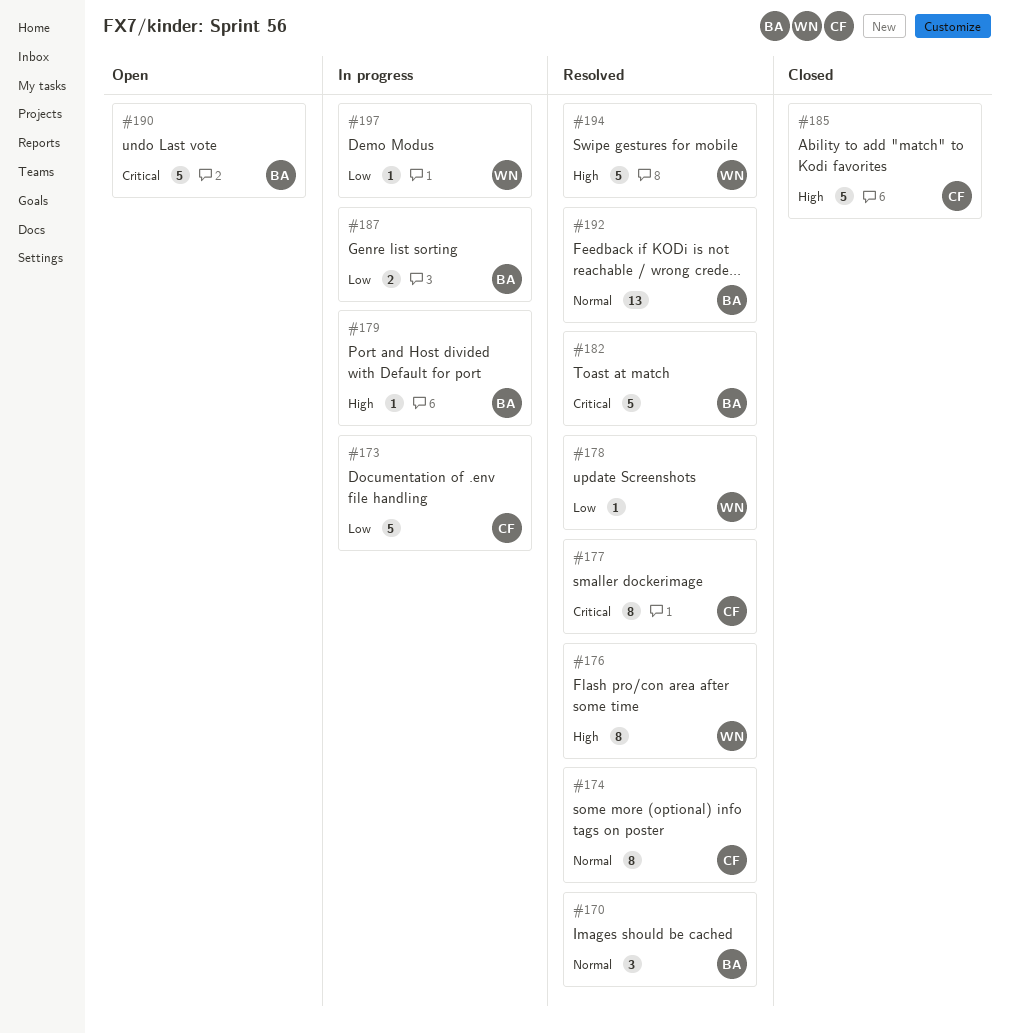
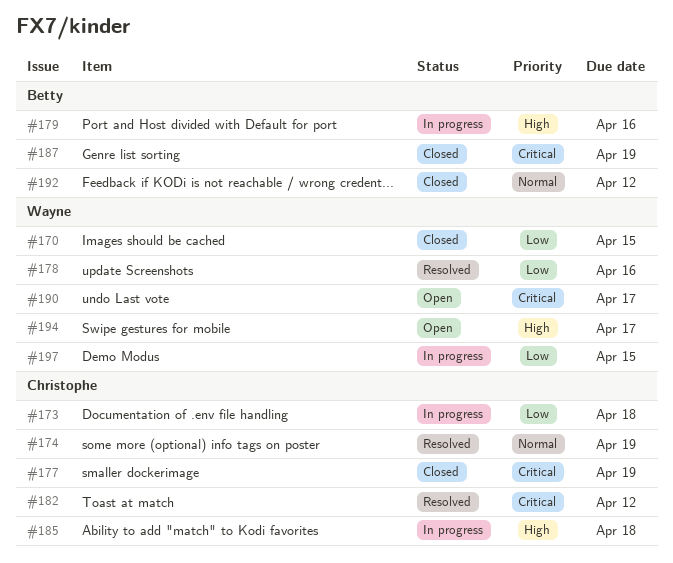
#170, status: Resolved -> Closed
#170, owner: Betty -> Wayne
#170, priority: Normal -> Low
#176: present -> none
#177, status: Resolved -> Closed
#182, owner: Betty -> Christophe
#185, status: Closed -> In progress
#187, status: In progress -> Closed
#187, priority: Low -> Critical
#190, owner: Betty -> Wayne
#192, status: Resolved -> Closed
#194, status: Resolved -> Open

